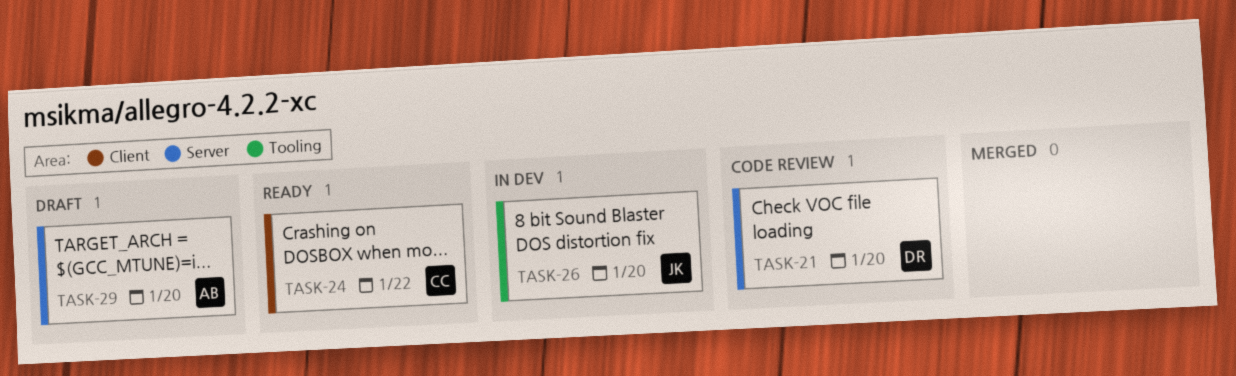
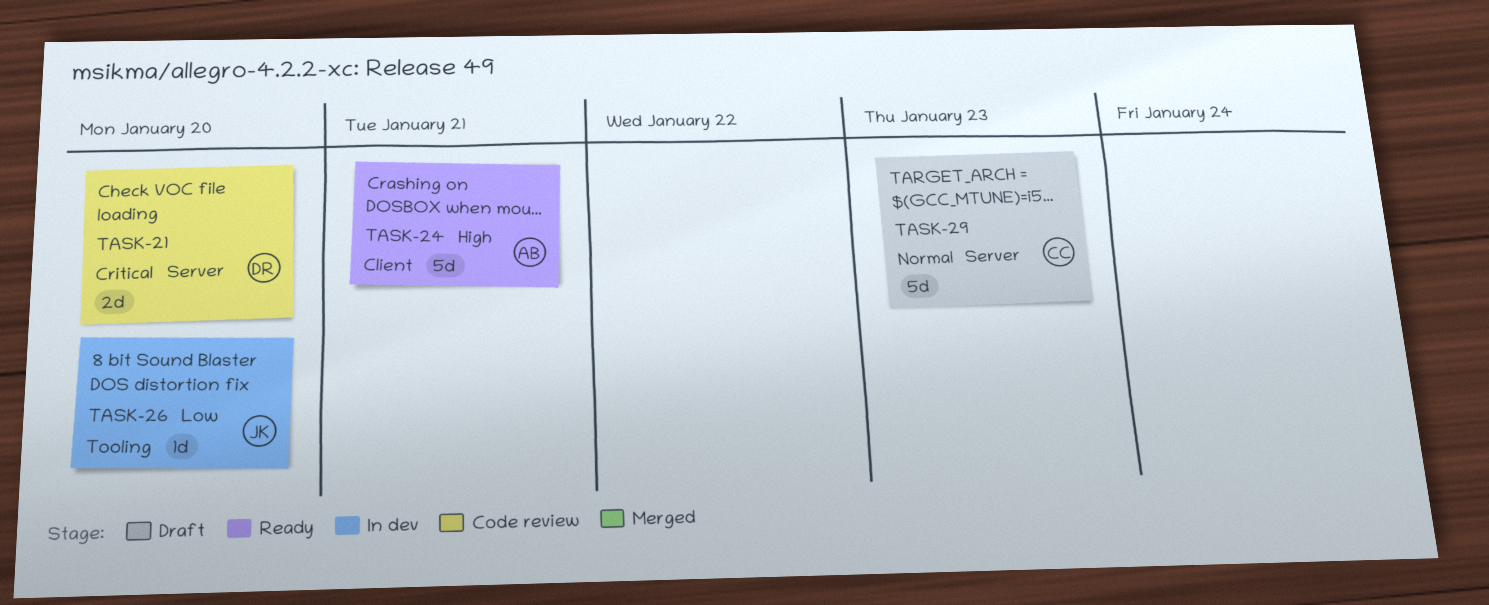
TASK-24, owner: CC -> AB
TASK-24, due: Jan 22 -> Jan 21
TASK-29, owner: AB -> CC
TASK-29, due: Jan 20 -> Jan 23

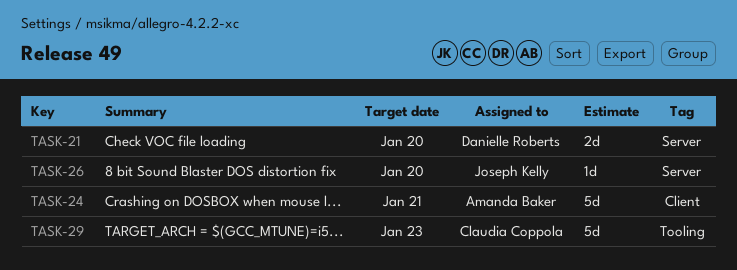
TASK-26, label: Tooling -> Server
TASK-29, label: Server -> Tooling

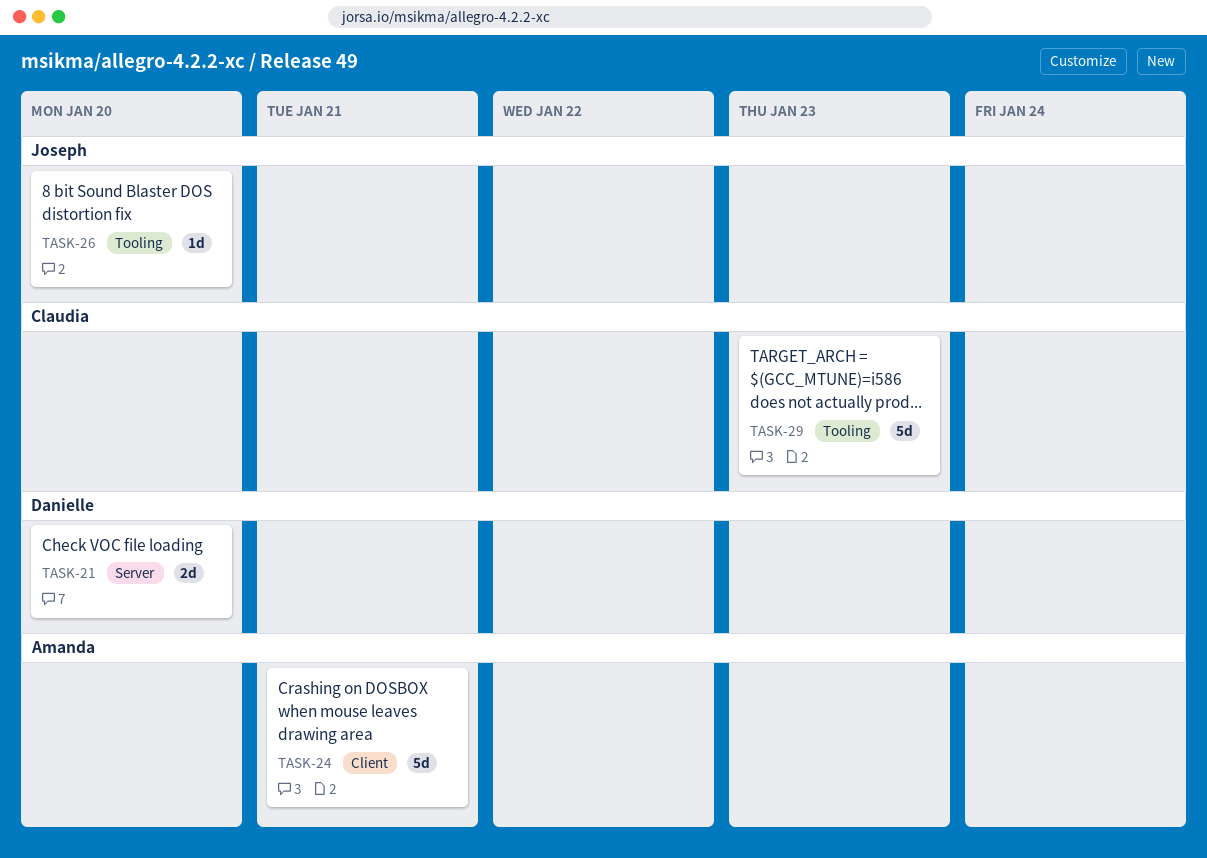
TASK-26, label: Server -> Tooling

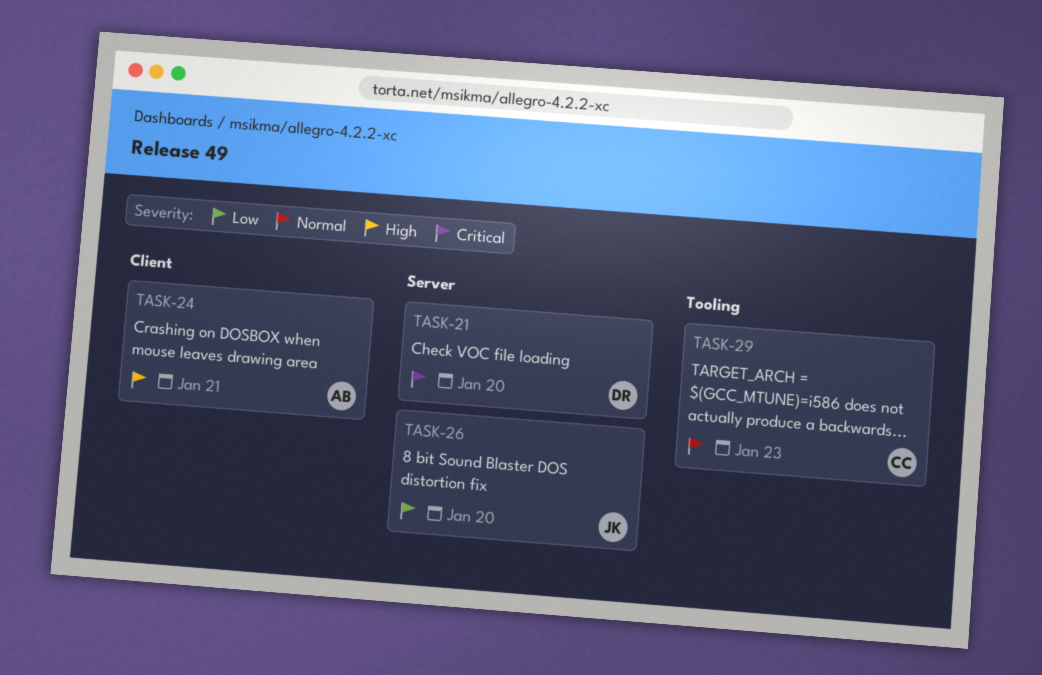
TASK-26, label: Tooling -> Server

